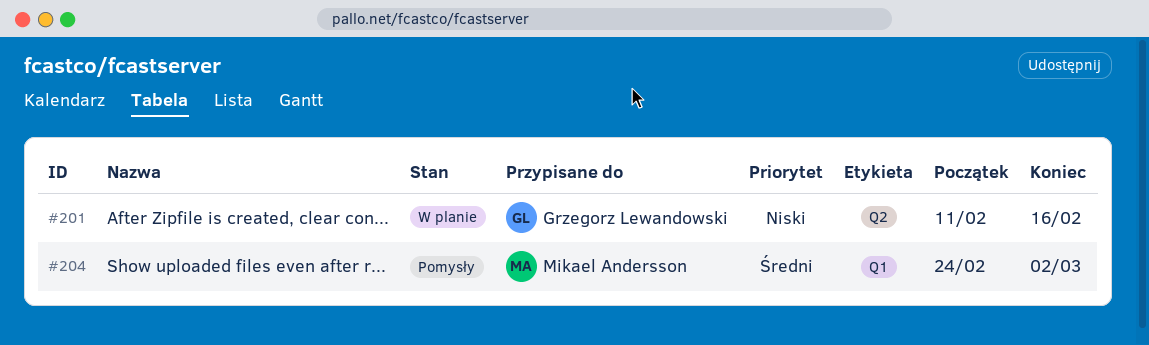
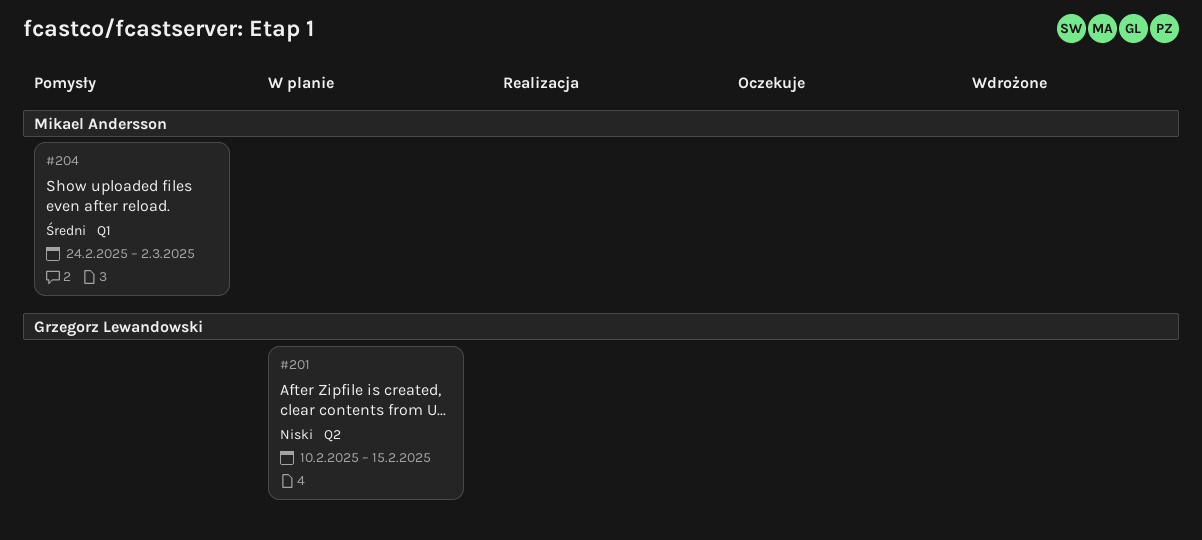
#201, start: Feb 11 -> Feb 10
#201, due: Feb 16 -> Feb 15

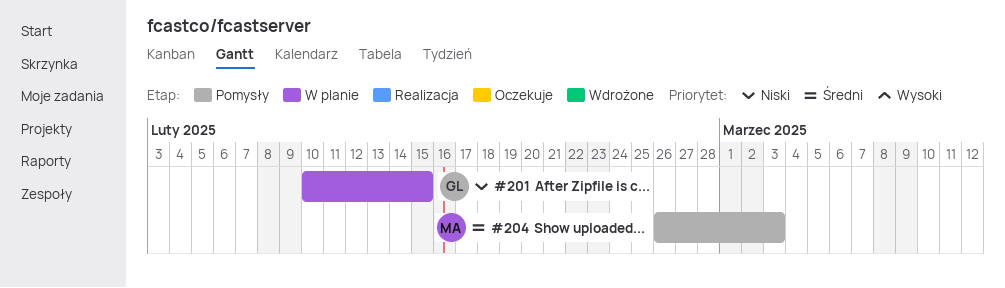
#204, start: Feb 24 -> Feb 26
#204, due: Mar 2 -> Mar 3

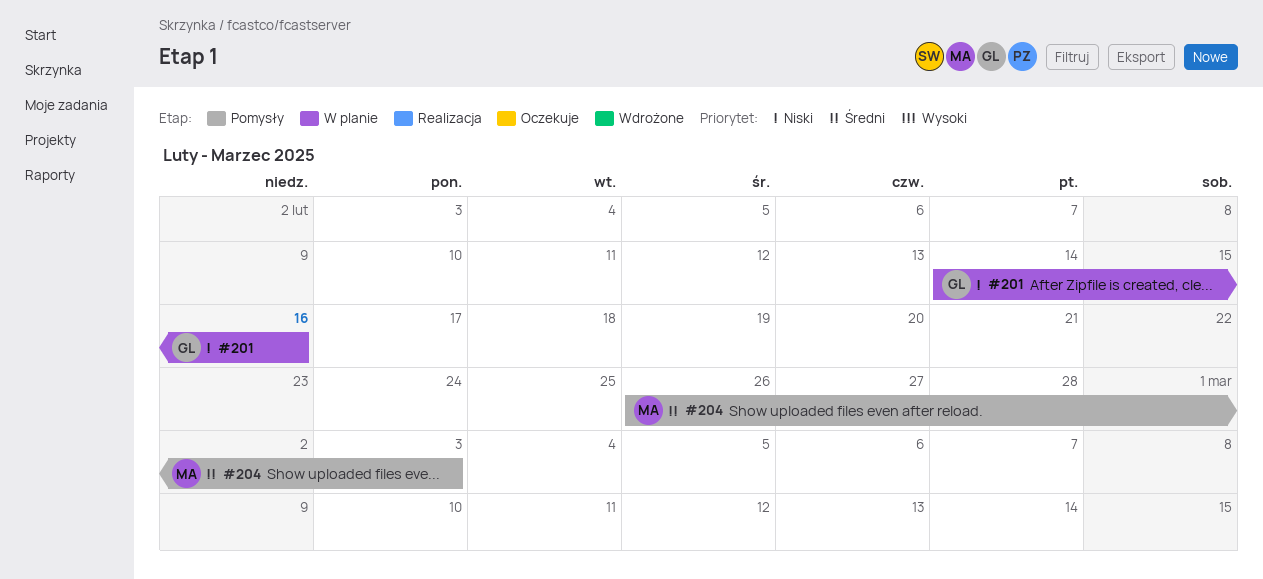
#201, start: Feb 10 -> Feb 14
#201, due: Feb 15 -> Feb 16

